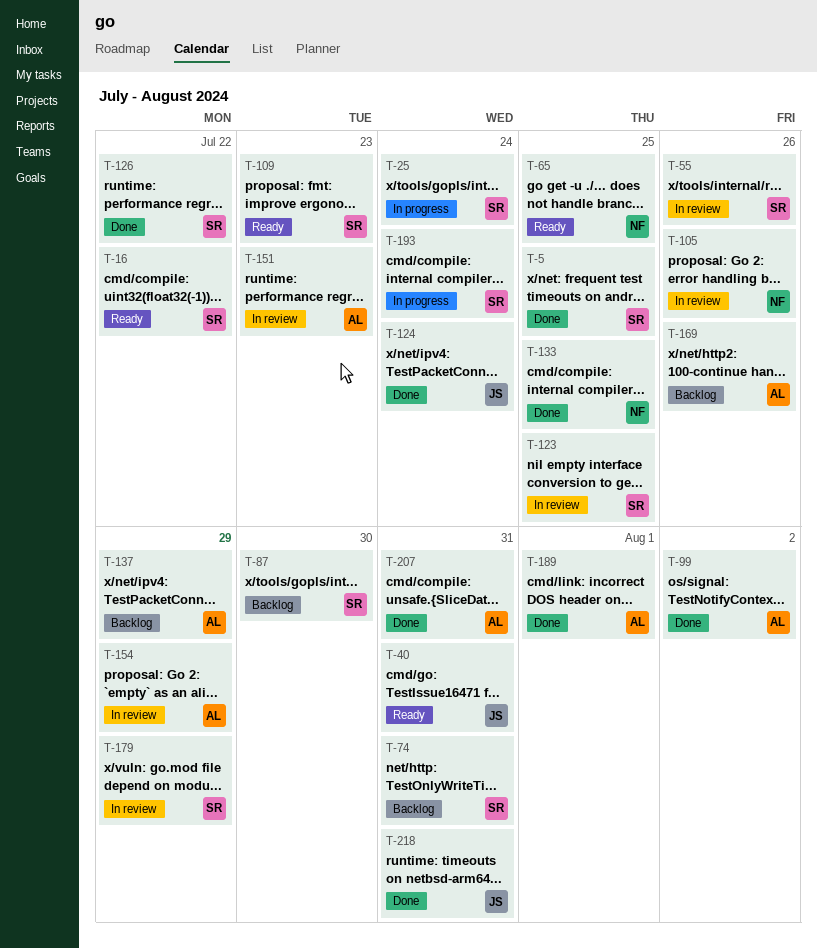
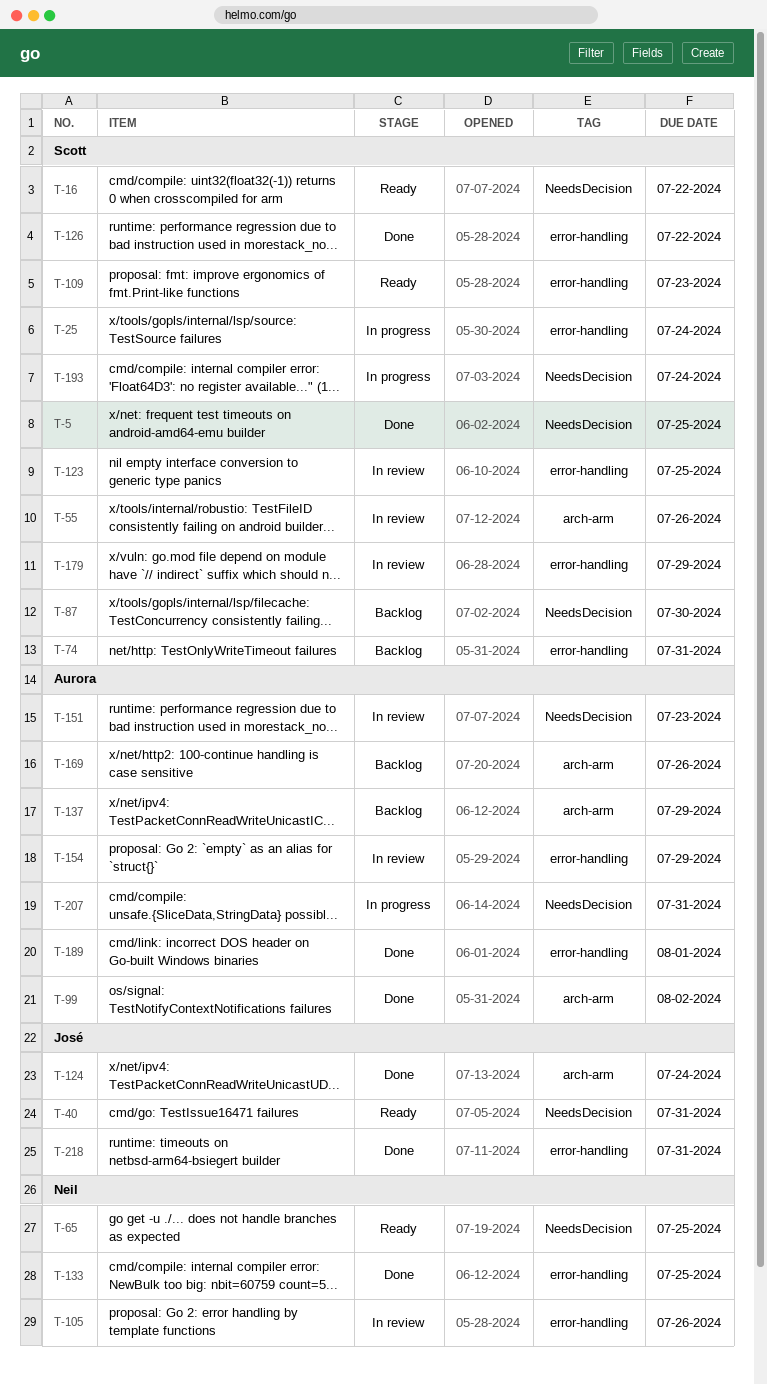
T-207, status: Done -> In progress

